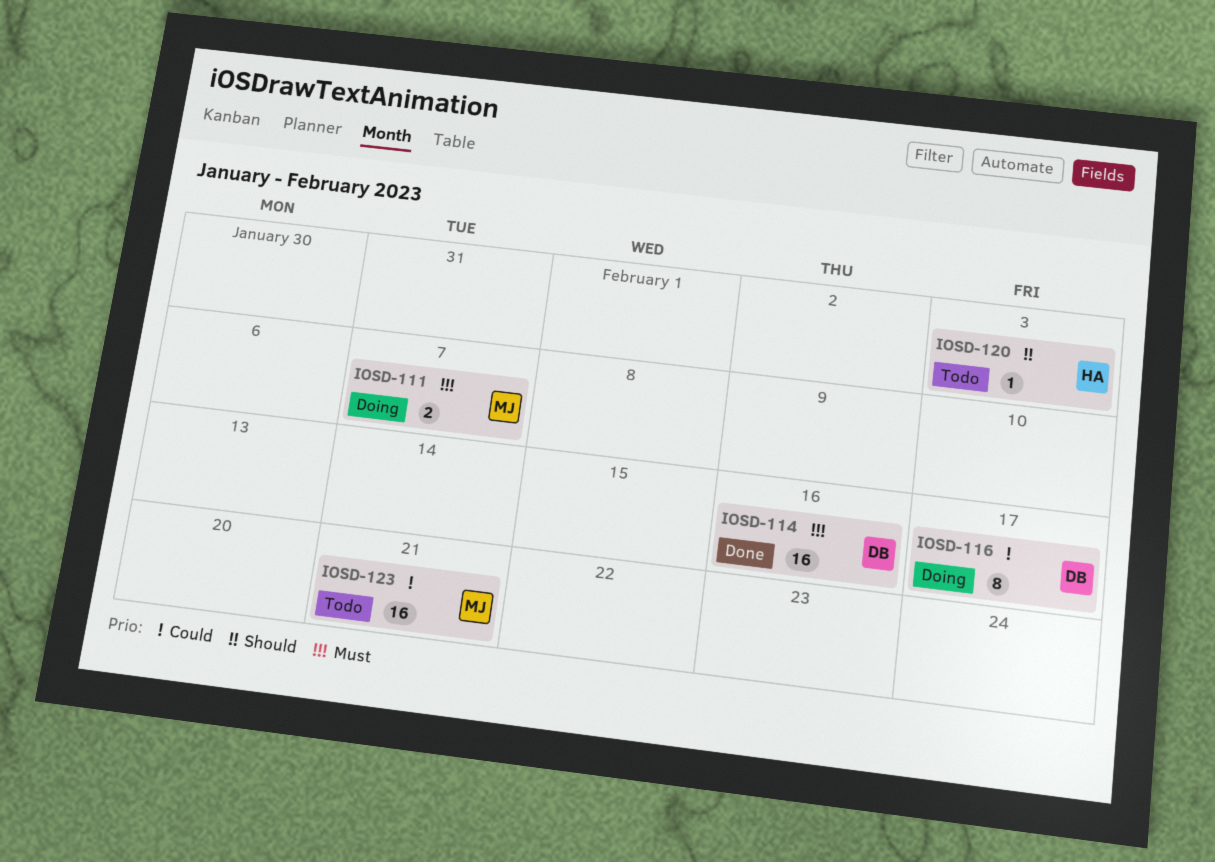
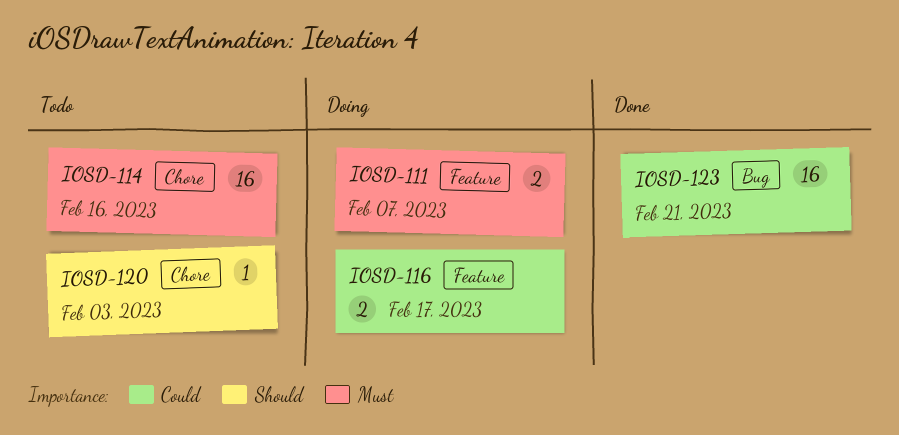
IOSD-114, status: Done -> Todo
IOSD-116, estimate: 8 -> 2
IOSD-123, status: Todo -> Done

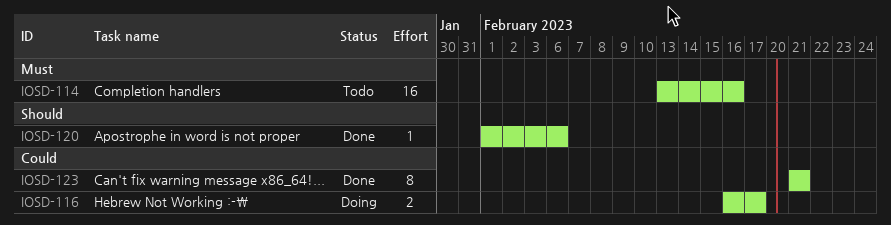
IOSD-111: present -> none
IOSD-120, status: Todo -> Done
IOSD-120, due: Feb 3 -> Feb 6
IOSD-123, estimate: 16 -> 8

